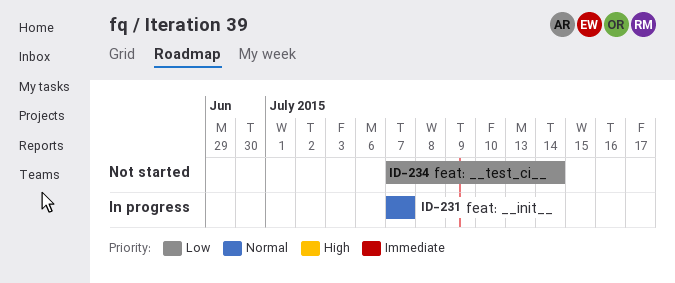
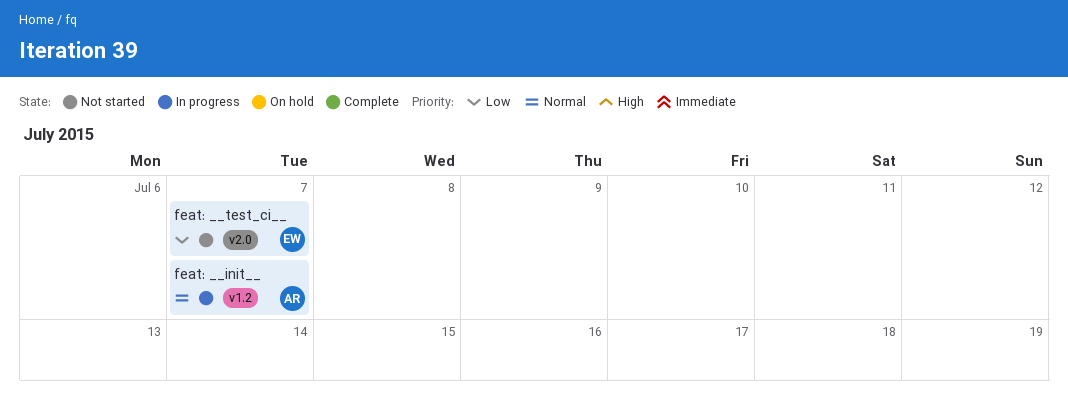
feat: __test_ci__, due: Jul 14 -> Jul 7

